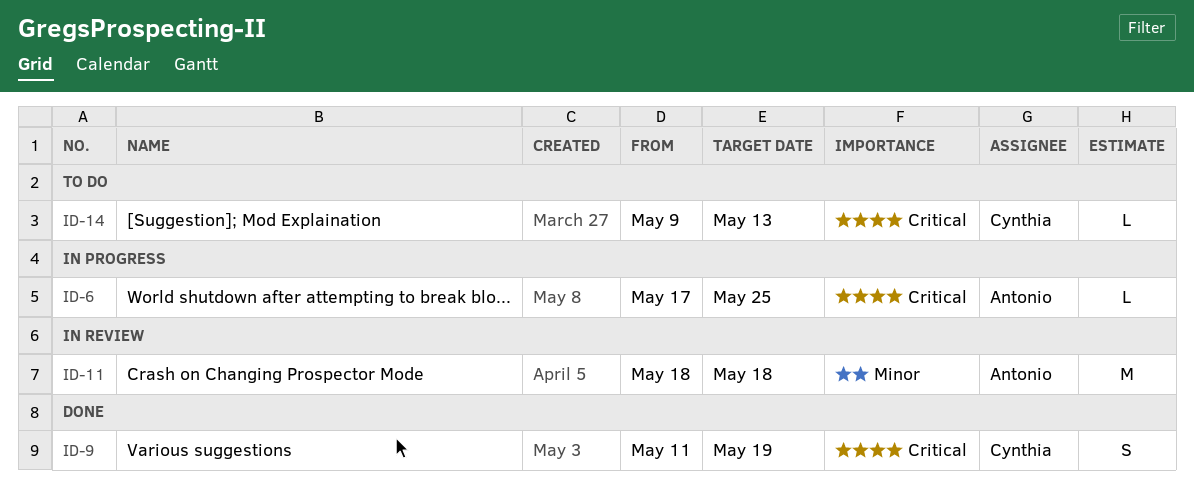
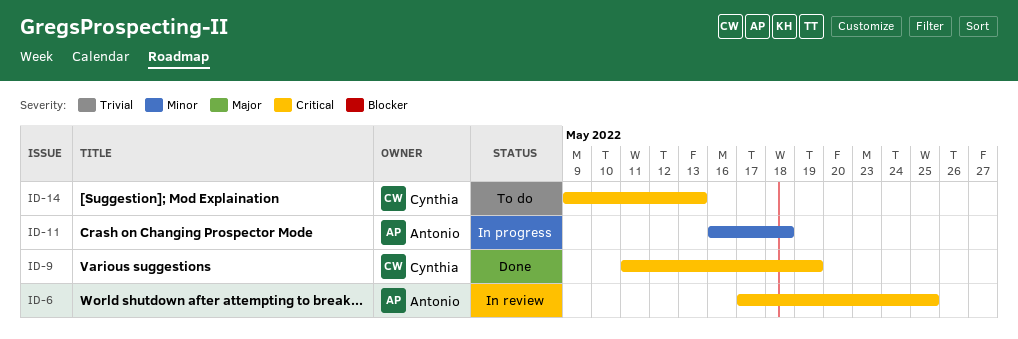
ID-6, status: In progress -> In review
ID-11, status: In review -> In progress
ID-11, start: May 18 -> May 16

